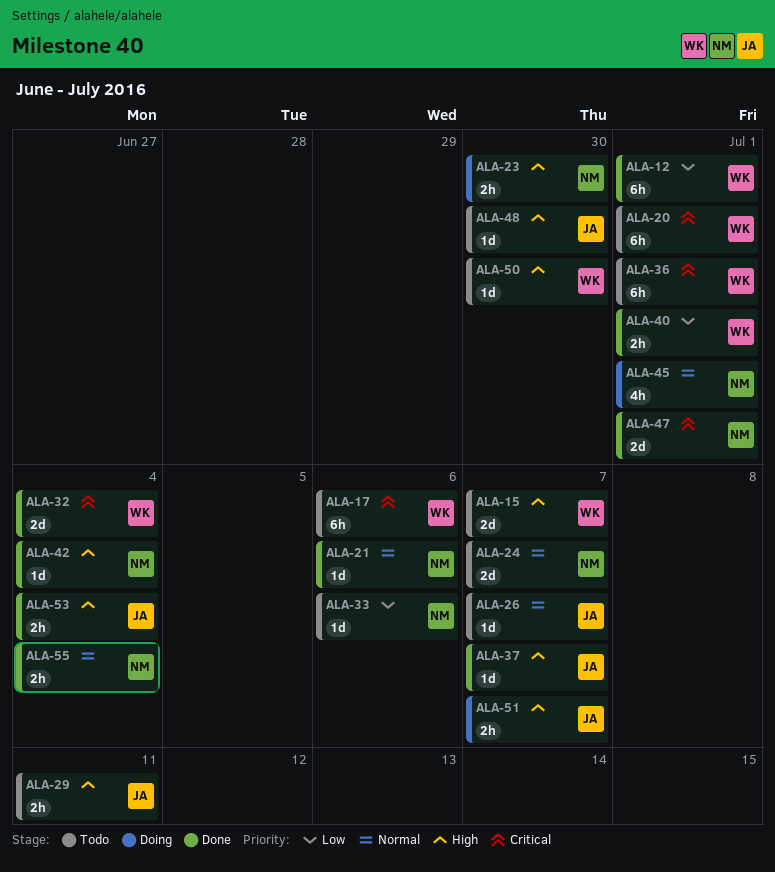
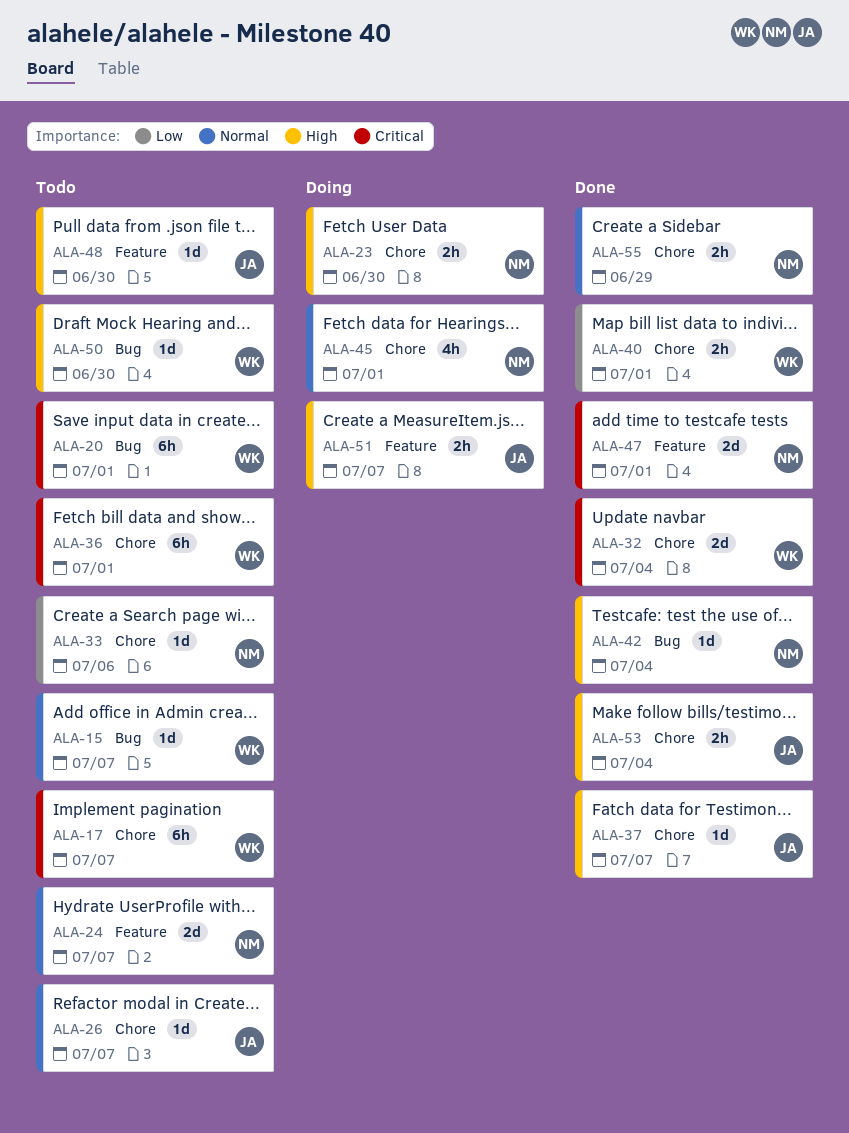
ALA-12: present -> none
ALA-15, priority: High -> Normal
ALA-15, estimate: 2d -> 1d
ALA-17, due: Jul 6 -> Jul 7
ALA-21: present -> none
ALA-29: present -> none
ALA-55, due: Jul 4 -> Jun 29

